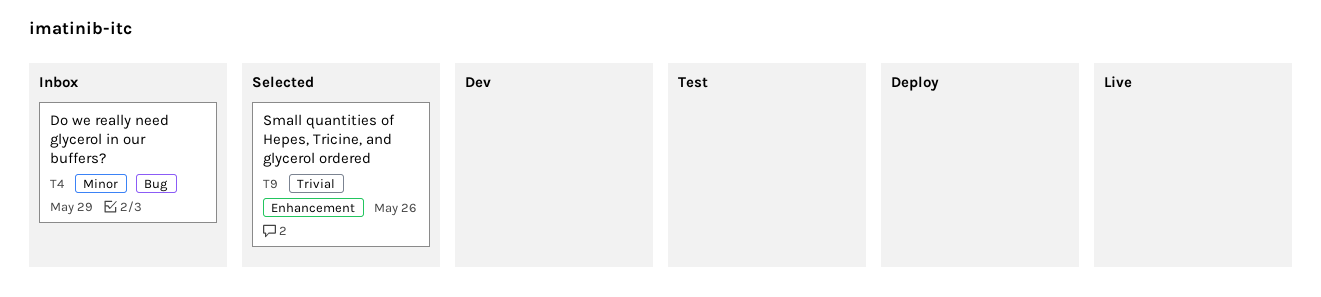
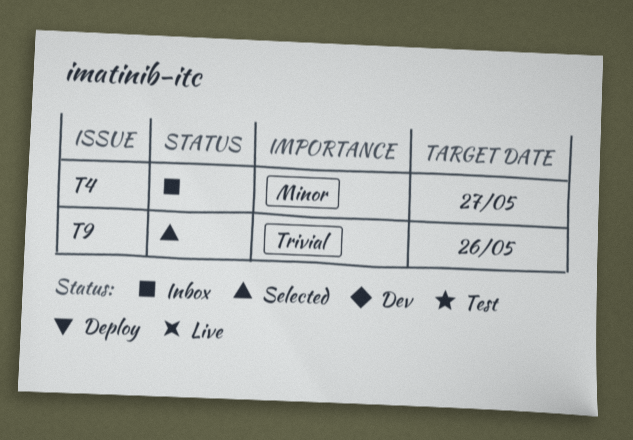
T4, due: May 29 -> May 27

